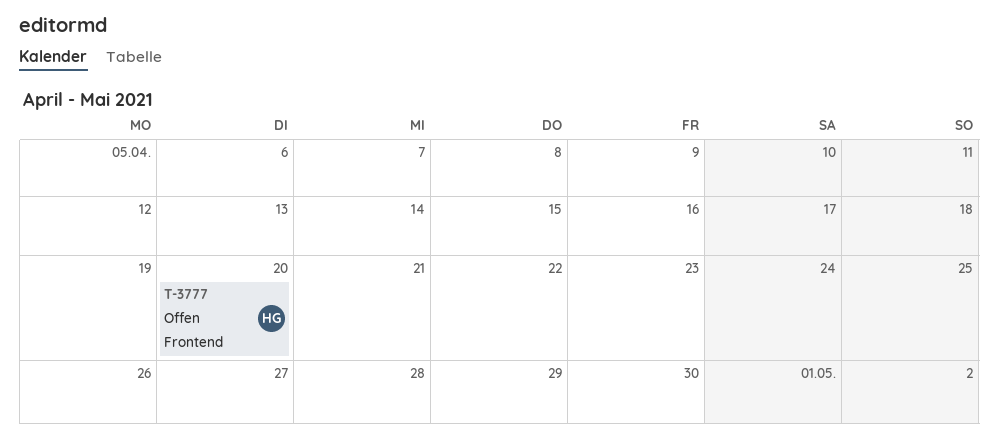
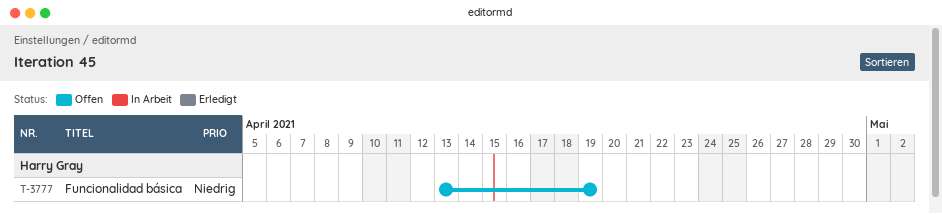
T-3777, due: Apr 20 -> Apr 19

